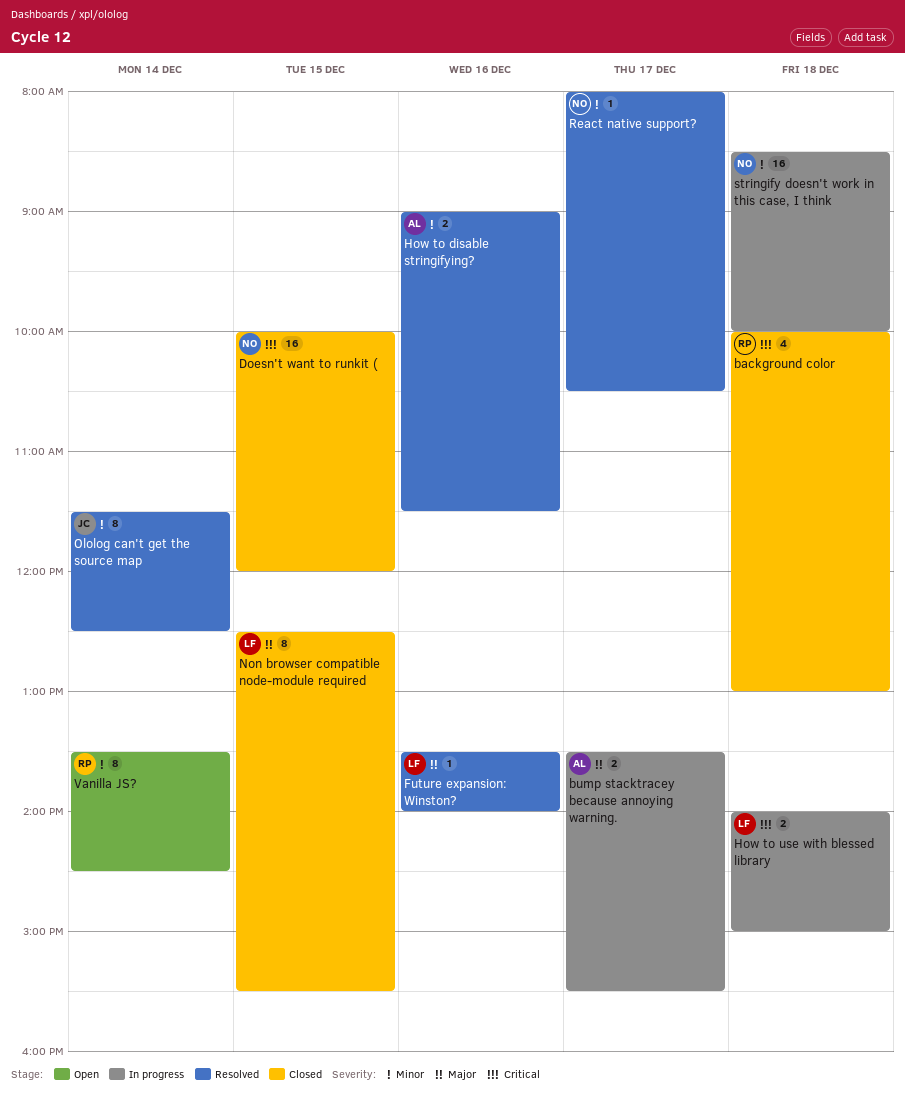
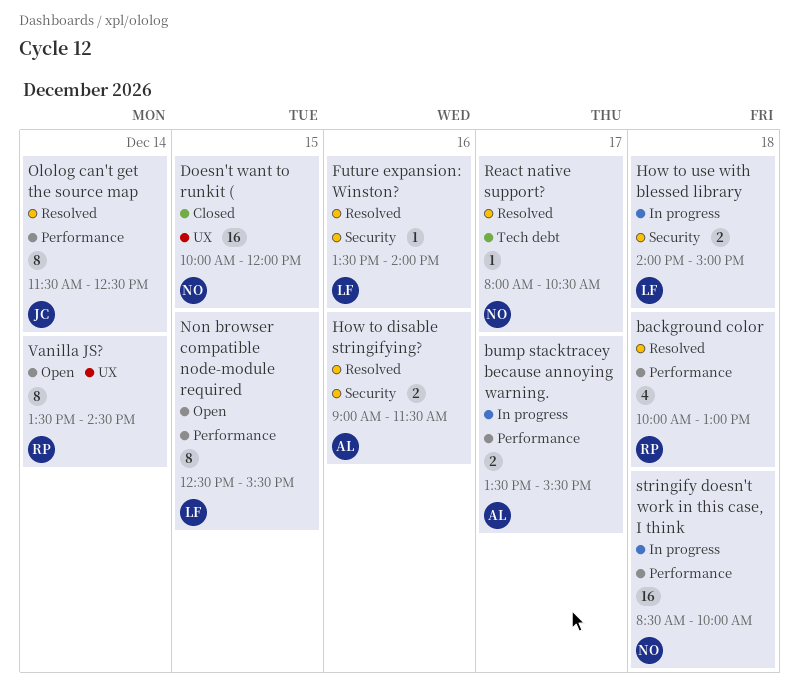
background color, status: Closed -> Resolved
Non browser compatible node-module required, status: Closed -> Open

